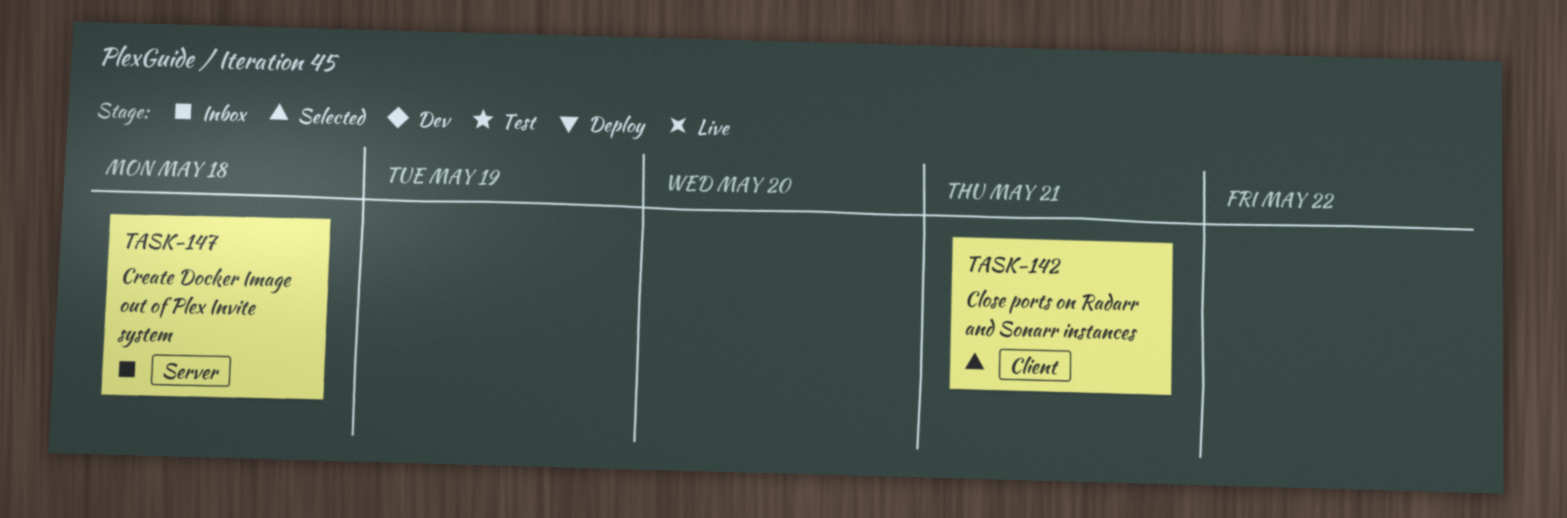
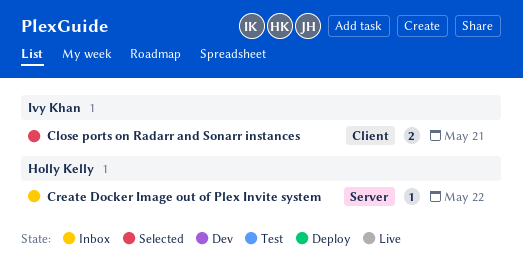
Create Docker Image out of Plex Invite system, due: May 18 -> May 22

